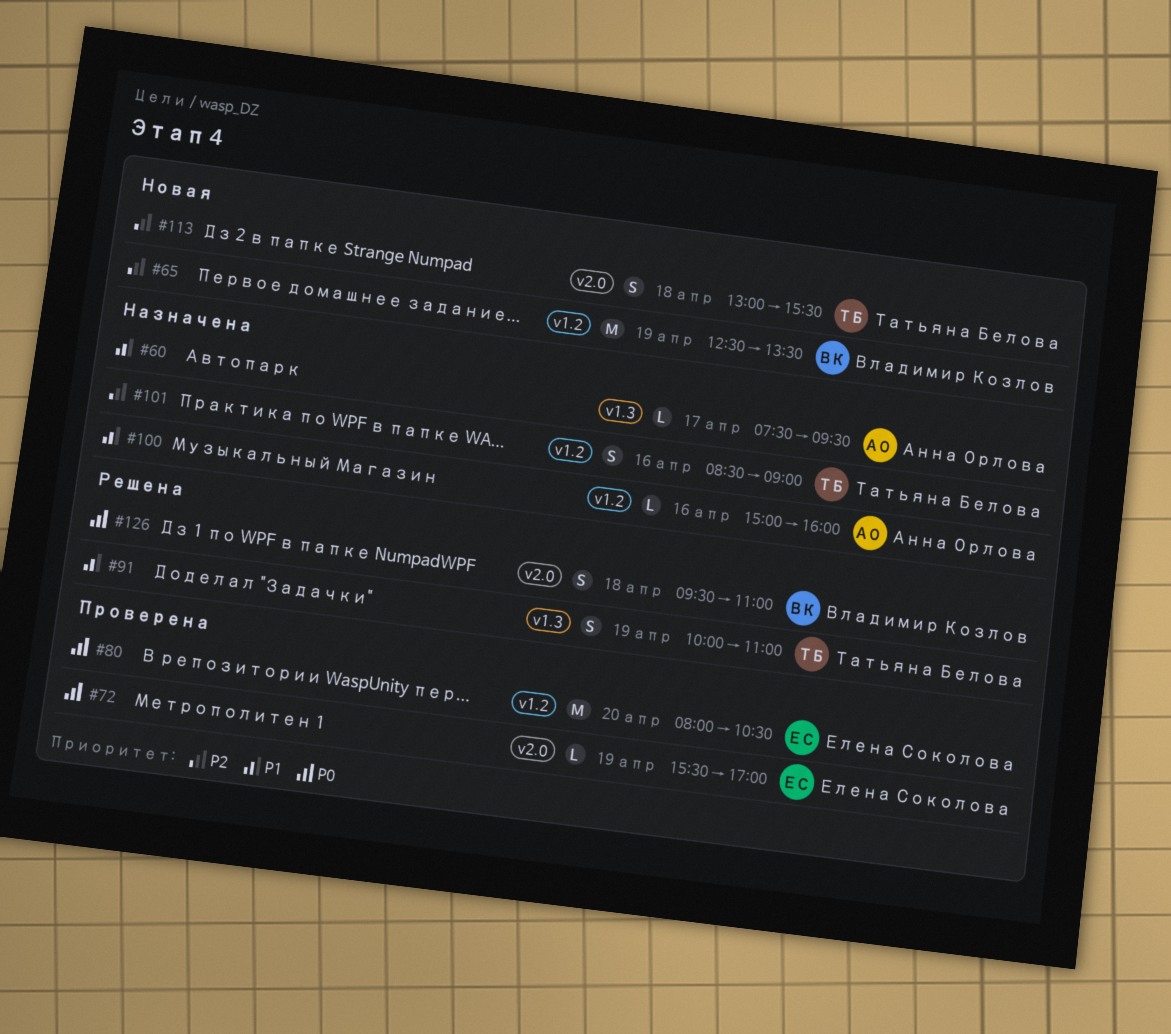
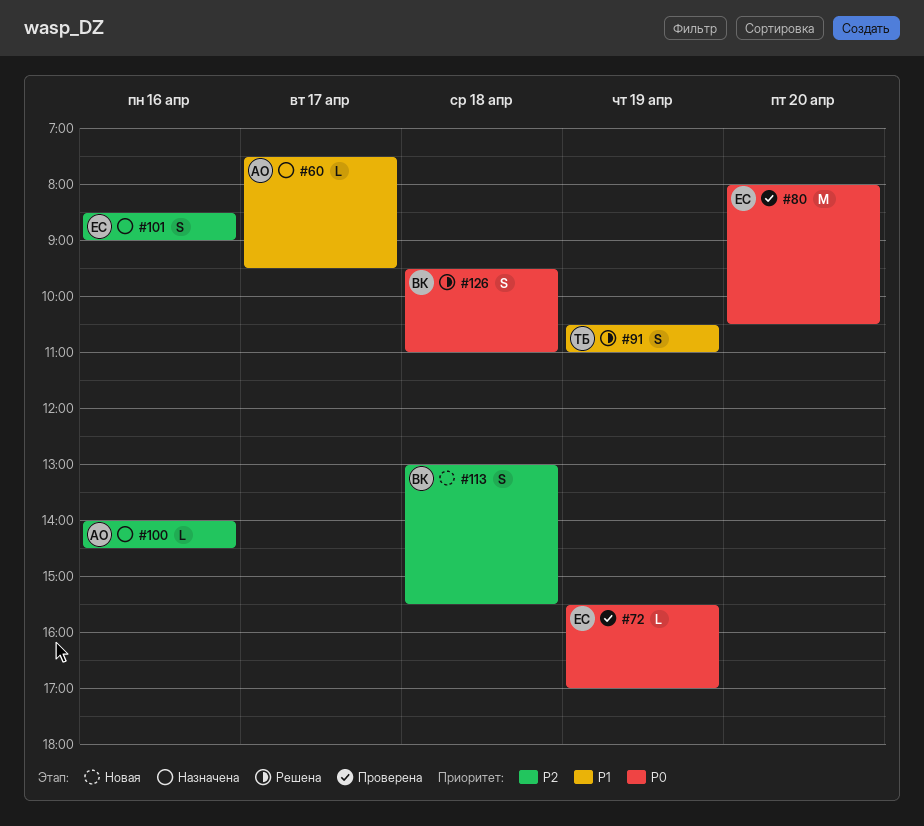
#65: present -> none
#91, begins: 10:00 -> 10:30
#100, priority: P1 -> P2
#100, begins: 15:00 -> 14:00
#100, ends: 16:00 -> 14:30
#101, owner: Татьяна Белова -> Елена Соколова
#113, owner: Татьяна Белова -> Владимир Козлов

